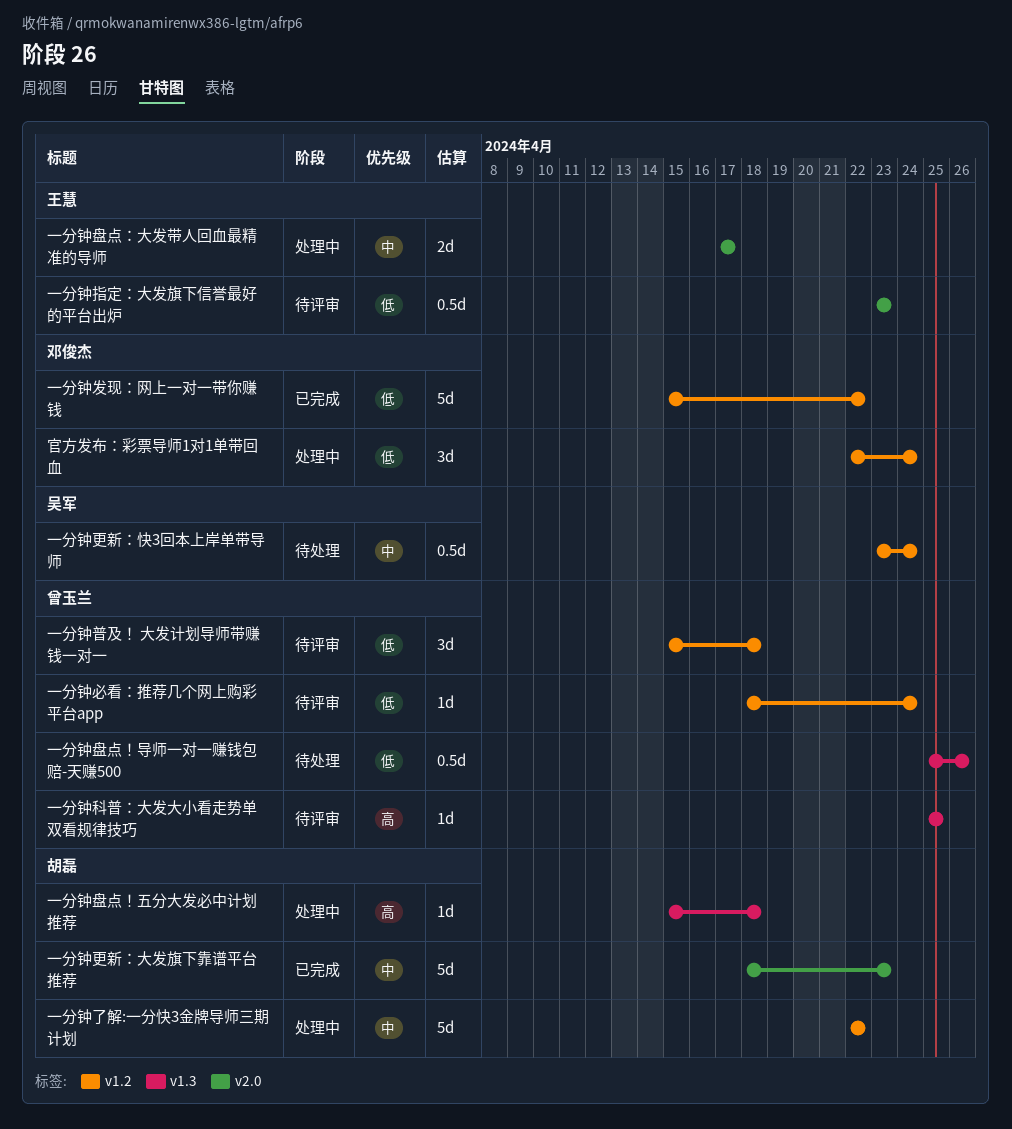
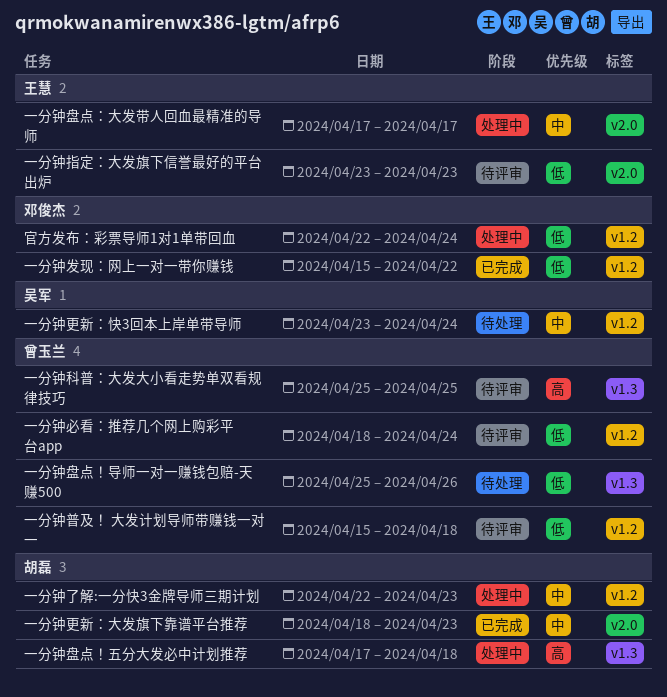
一分钟了解:一分快3金牌导师三期计划, due: Apr 22 -> Apr 23
一分钟盘点！五分大发必中计划推荐, start: Apr 15 -> Apr 17

